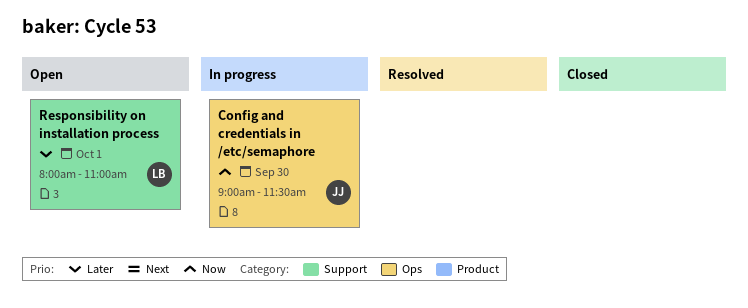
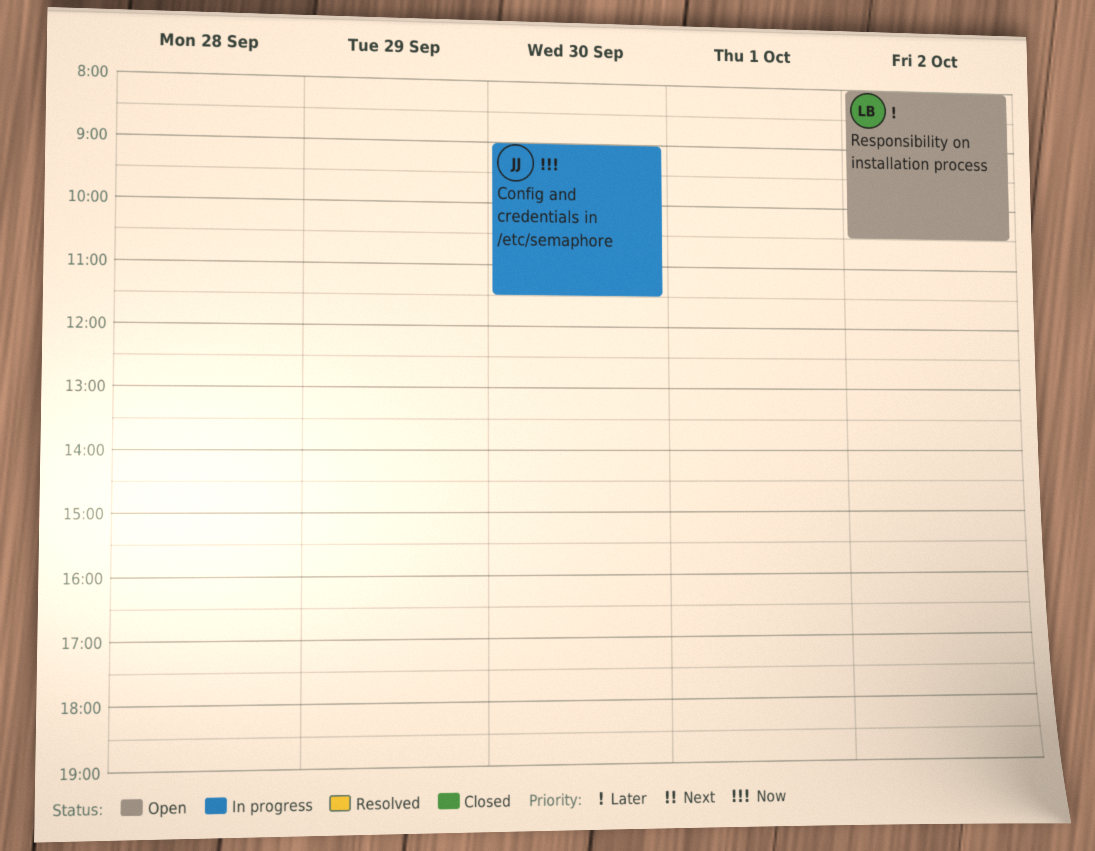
Responsibility on installation process, day: Oct 1 -> Oct 2
Responsibility on installation process, ends: 11:00 -> 10:30

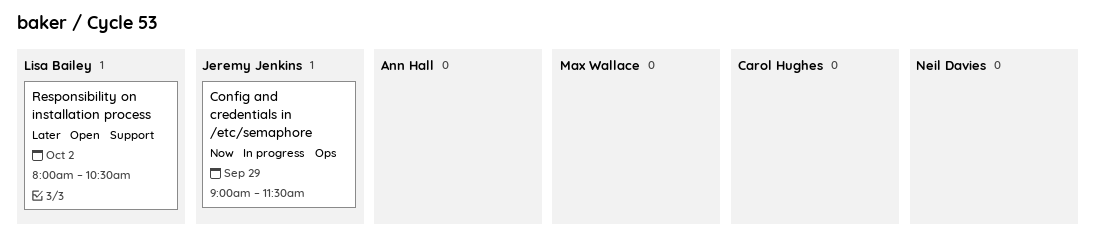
Config and credentials in /etc/semaphore, day: Sep 30 -> Sep 29

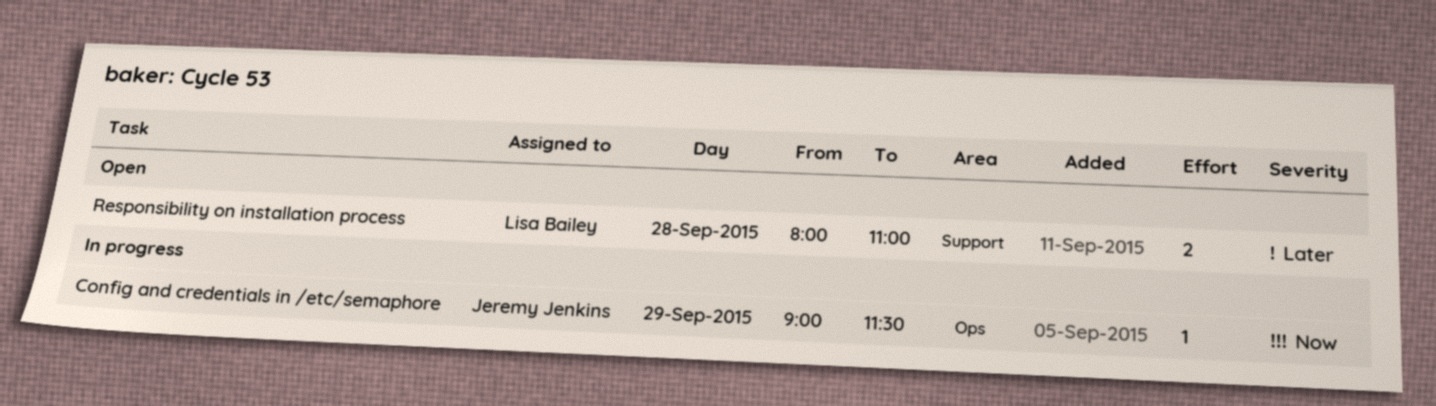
Responsibility on installation process, day: Oct 2 -> Sep 28
Responsibility on installation process, ends: 10:30 -> 11:00

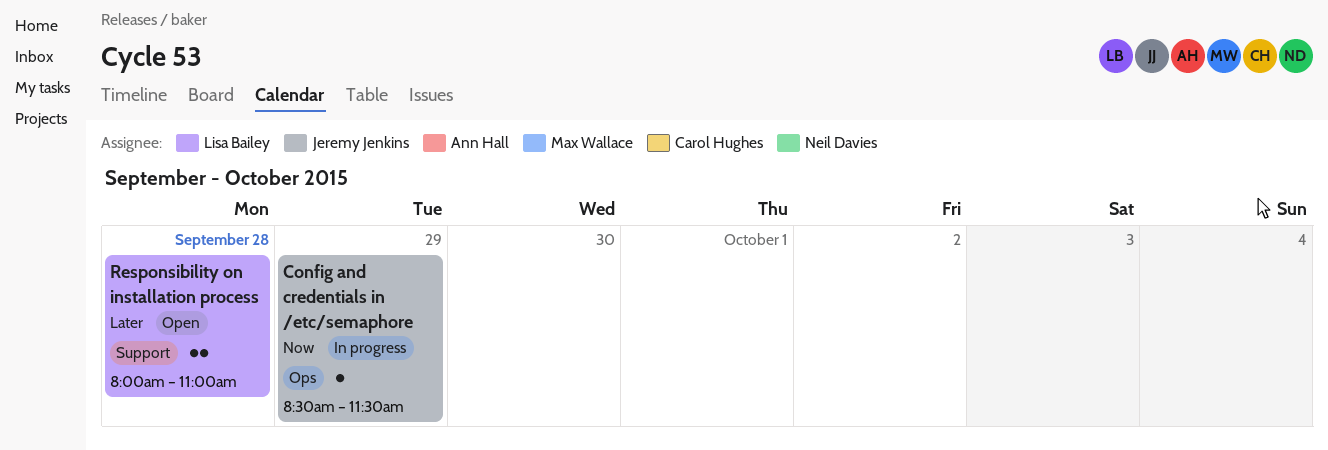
Config and credentials in /etc/semaphore, begins: 09:00 -> 08:30

